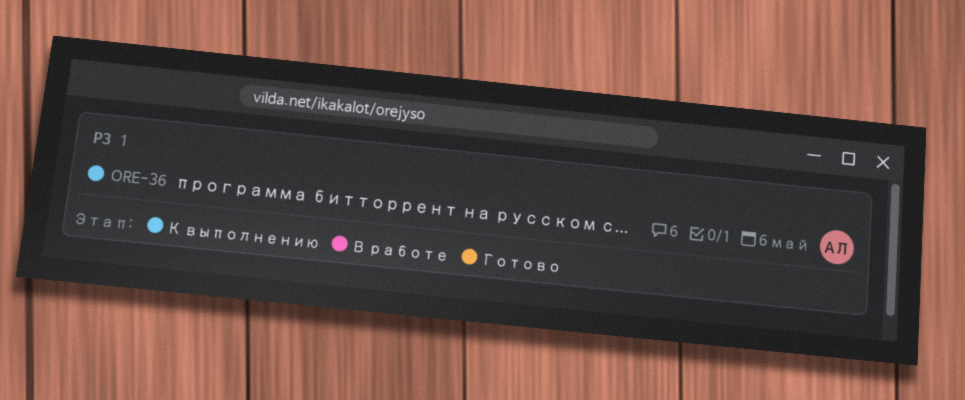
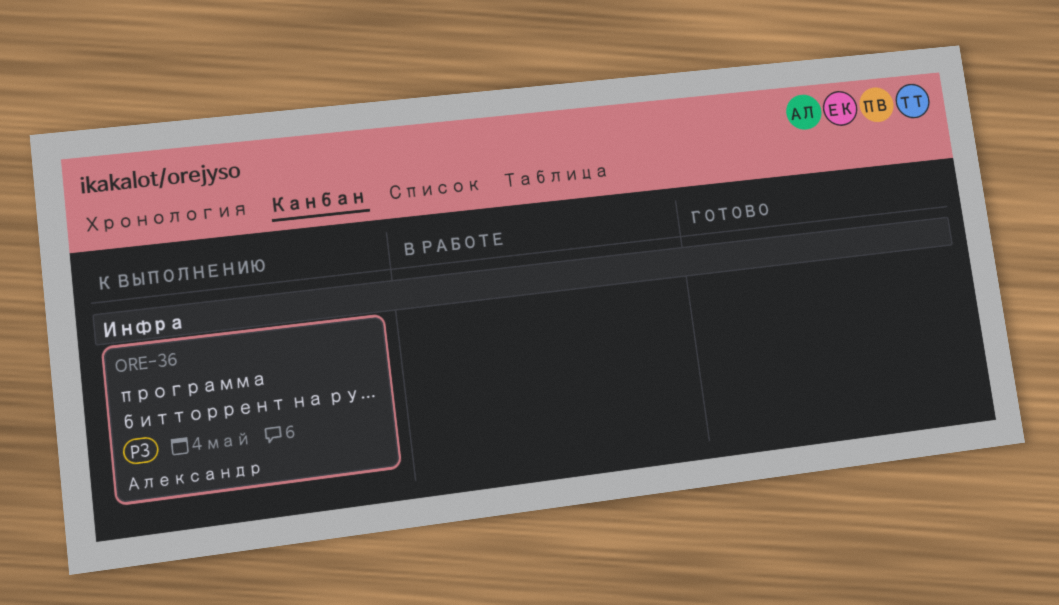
ORE-36, due: May 6 -> May 4

